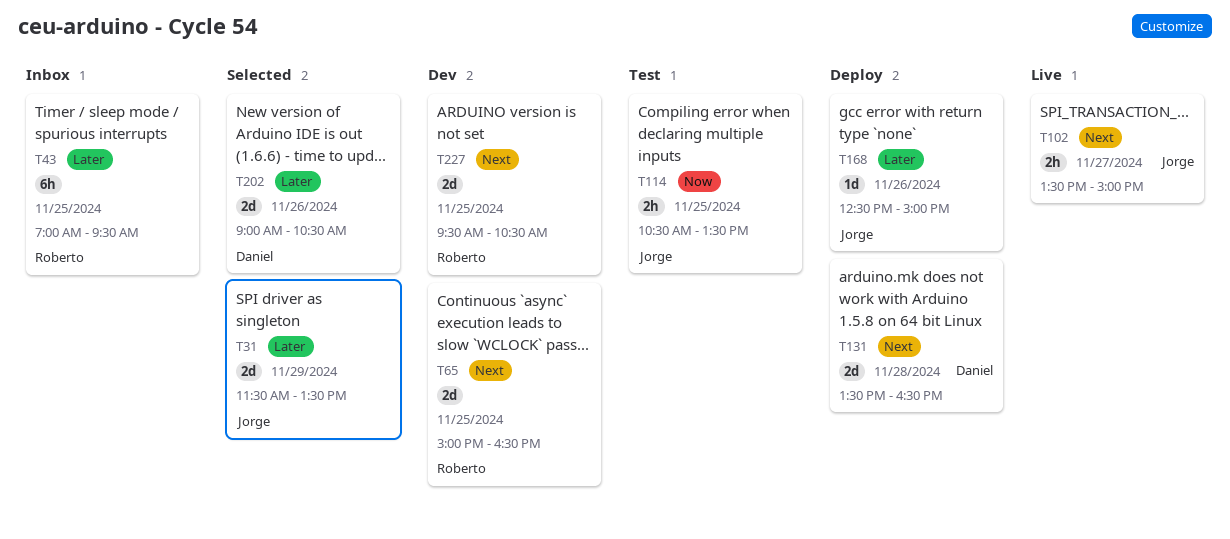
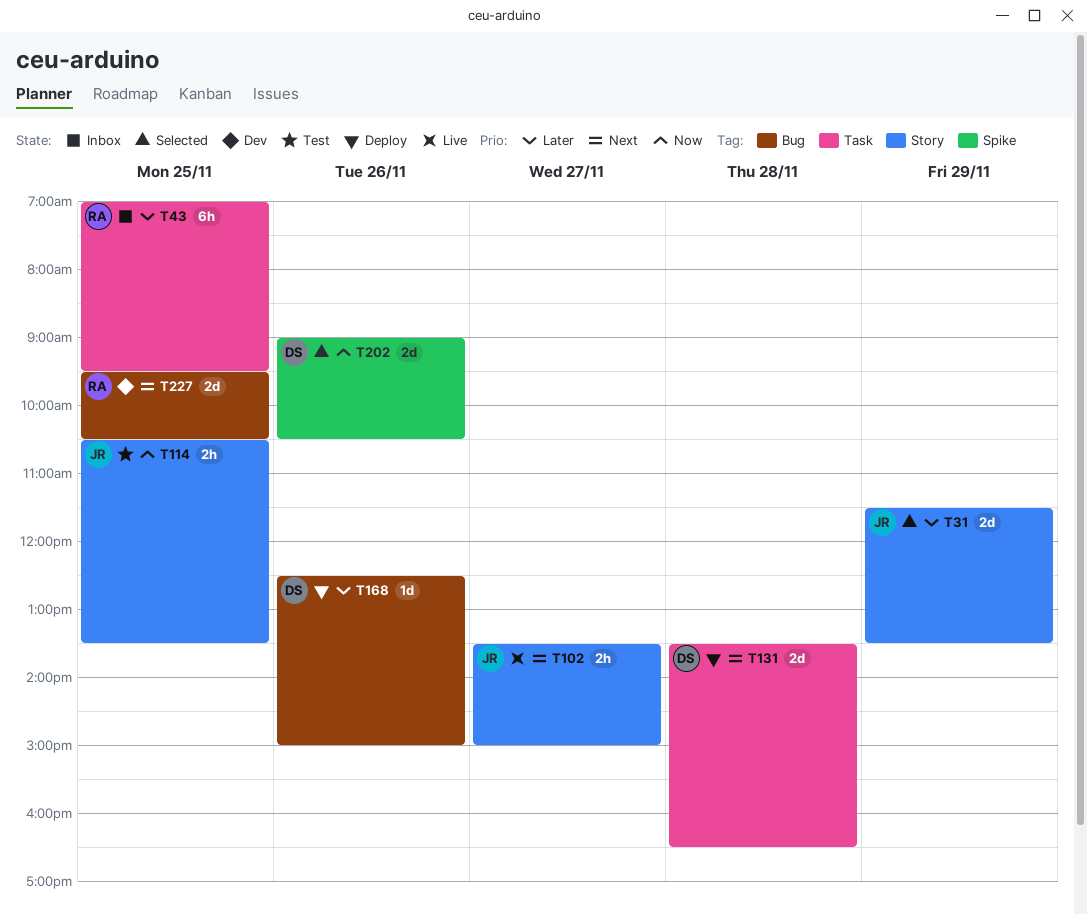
T65: present -> none
T168, owner: Jorge -> Daniel
T202, priority: Later -> Now

